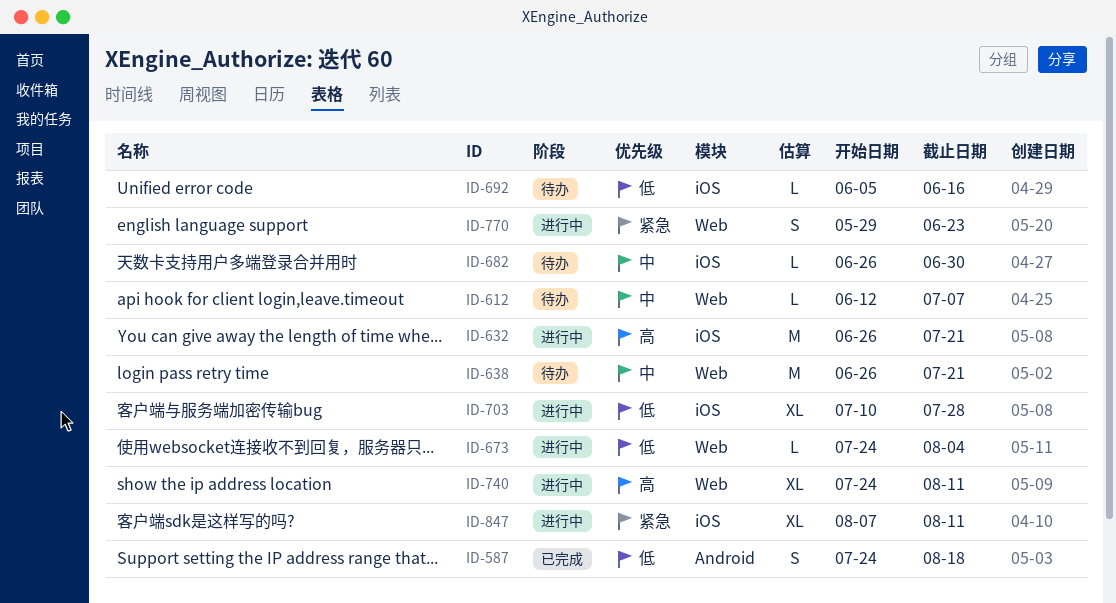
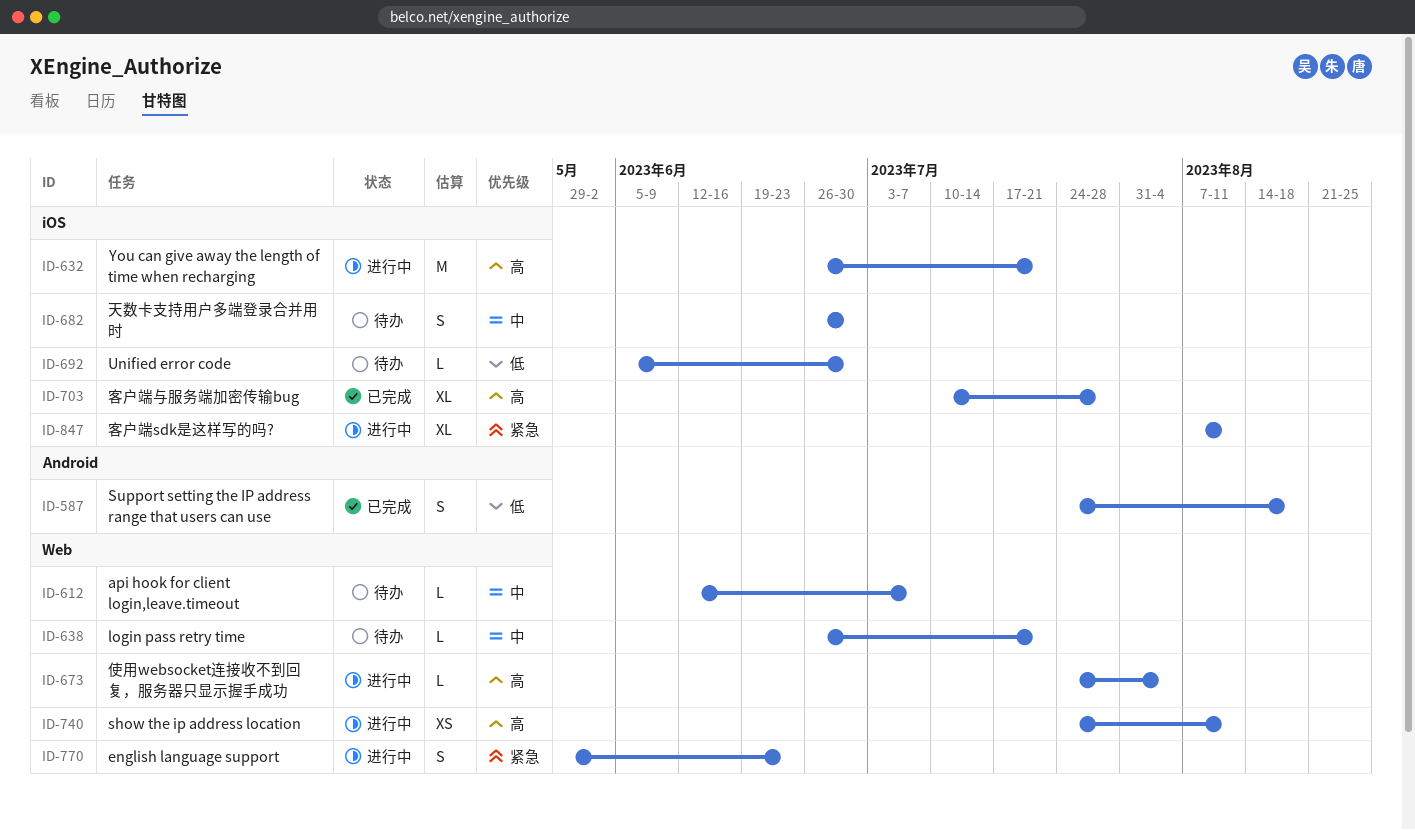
ID-638, estimate: M -> L
ID-673, priority: 低 -> 高
ID-682, estimate: L -> S
ID-692, due: Jun 16 -> Jun 30
ID-703, status: 进行中 -> 已完成
ID-703, priority: 低 -> 高
ID-740, estimate: XL -> XS

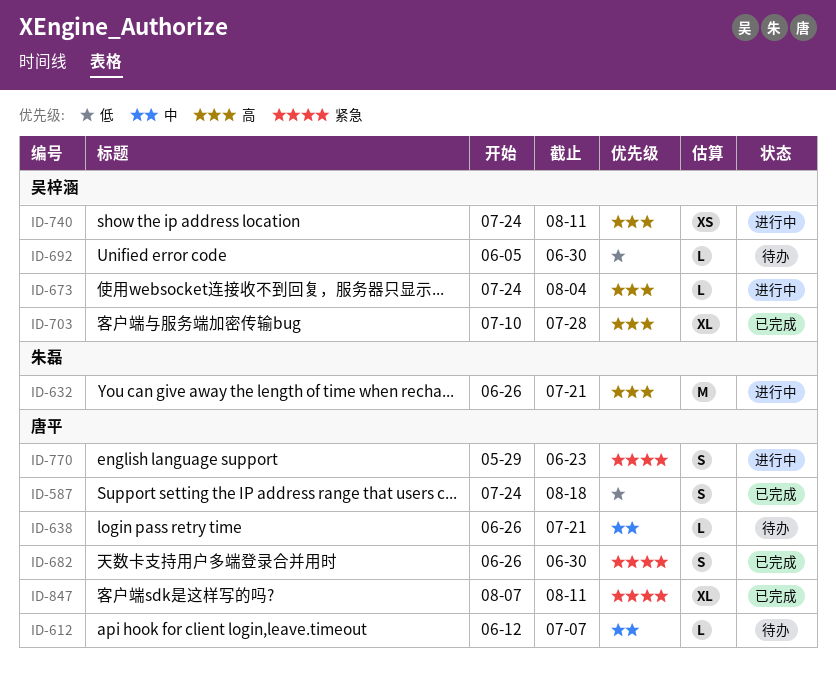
ID-682, status: 待办 -> 已完成
ID-682, priority: 中 -> 紧急
ID-847, status: 进行中 -> 已完成

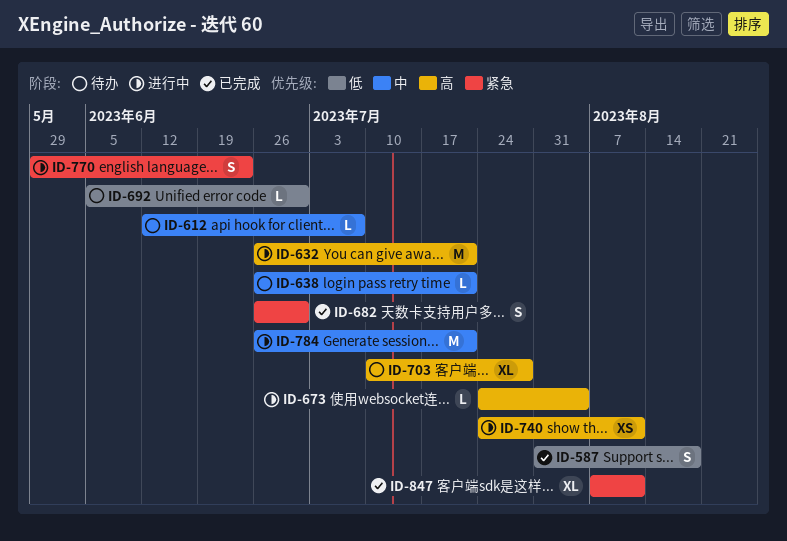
ID-587, start: Jul 24 -> Jul 31
ID-703, status: 已完成 -> 待办
ID-784: none -> present

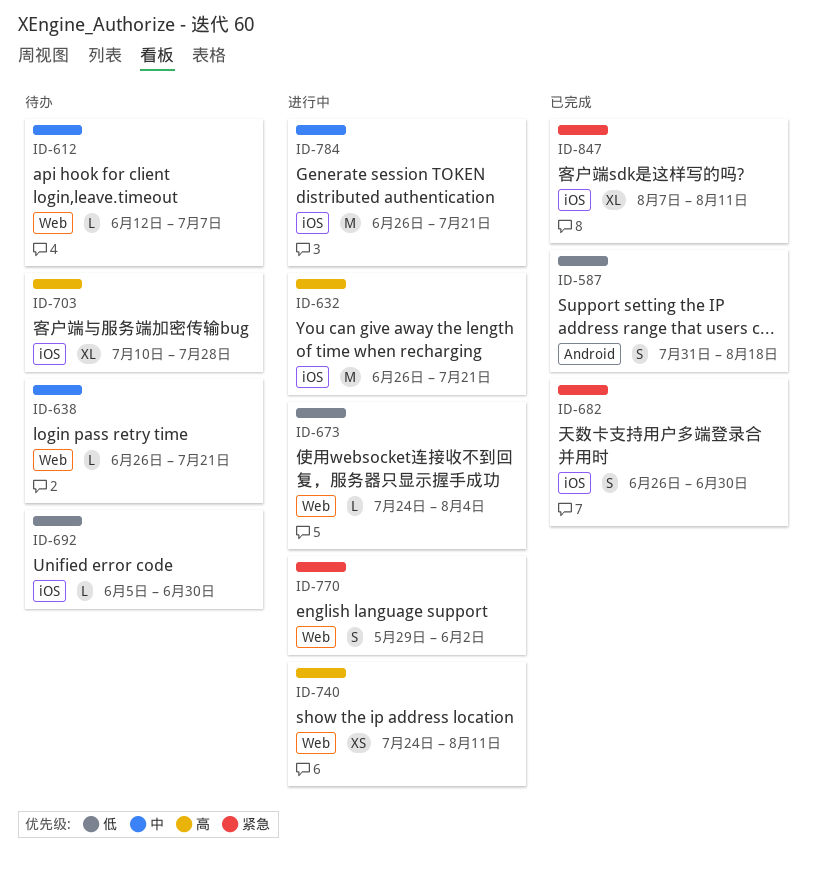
ID-673, priority: 高 -> 低
ID-770, due: Jun 23 -> Jun 2

